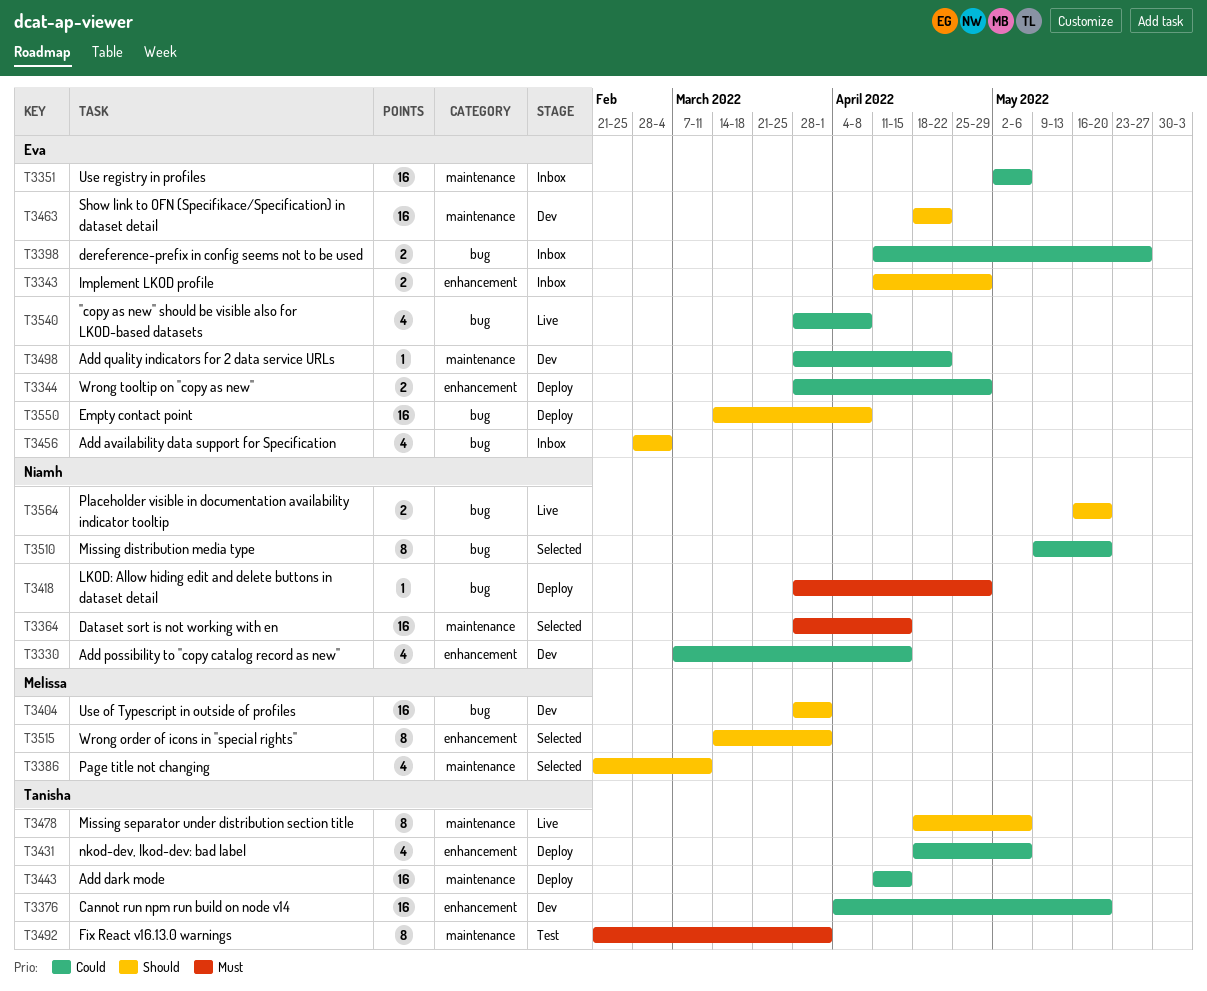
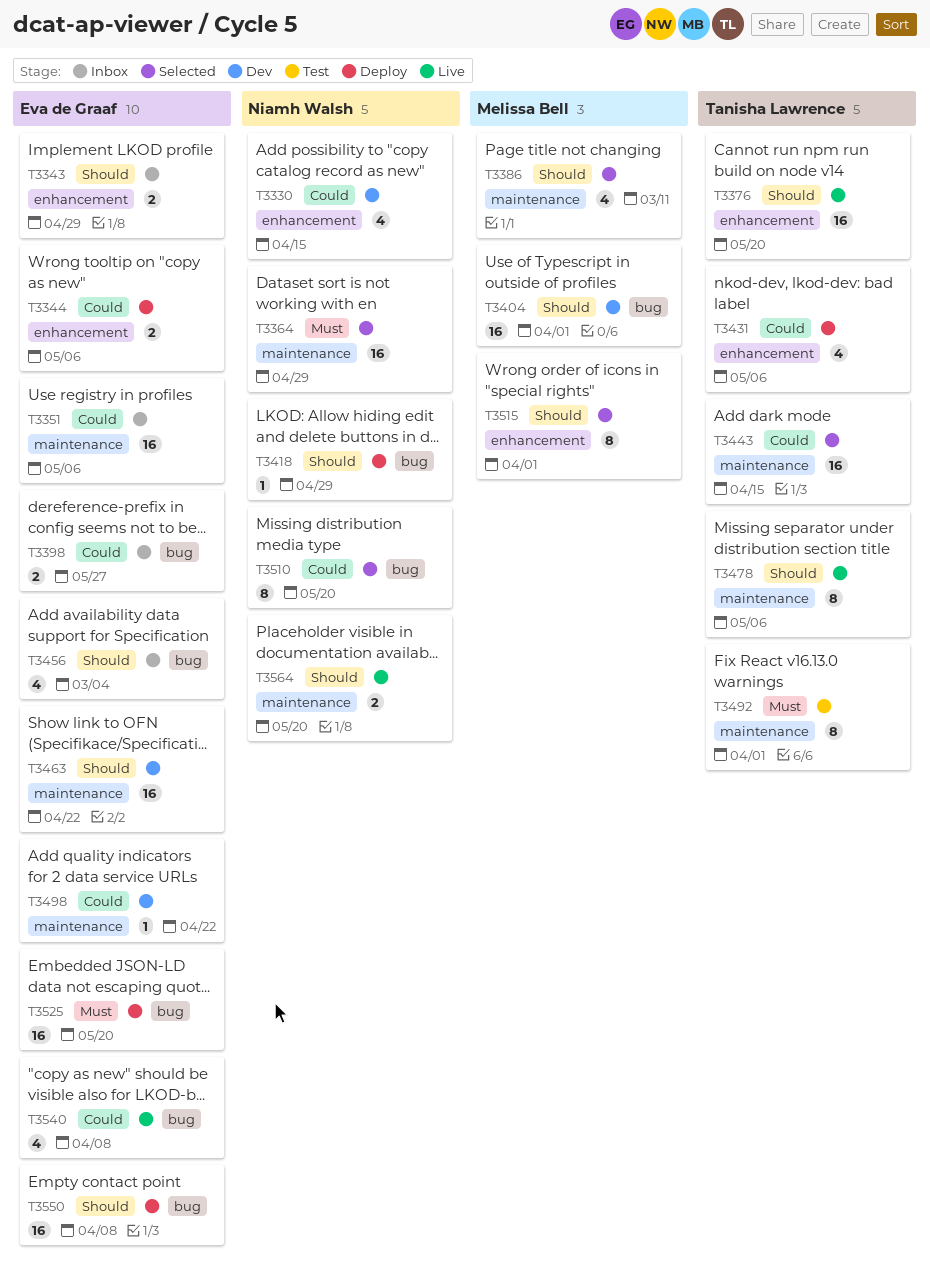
T3344, due: Apr 29 -> May 6
T3364, due: Apr 15 -> Apr 29
T3376, status: Dev -> Live
T3376, priority: Could -> Should
T3418, priority: Must -> Should
T3443, status: Deploy -> Selected
T3525: none -> present
T3564, label: bug -> maintenance

